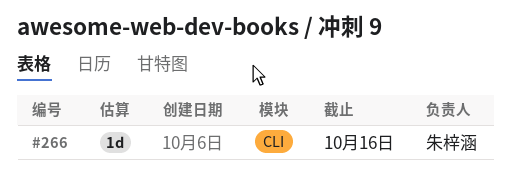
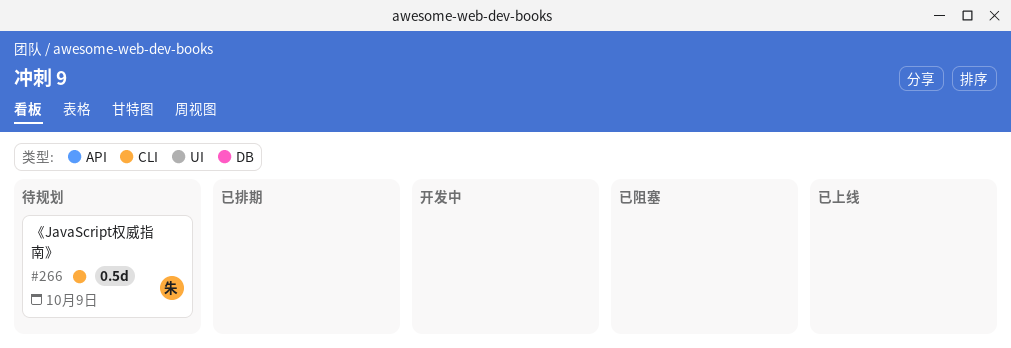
#266, estimate: 1d -> 0.5d
#266, due: Oct 16 -> Oct 9

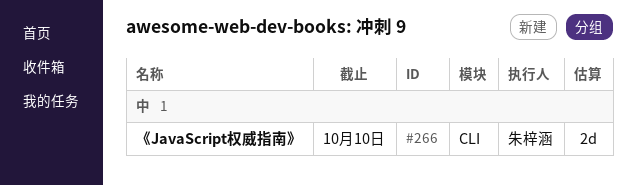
#266, estimate: 0.5d -> 2d
#266, due: Oct 9 -> Oct 10

